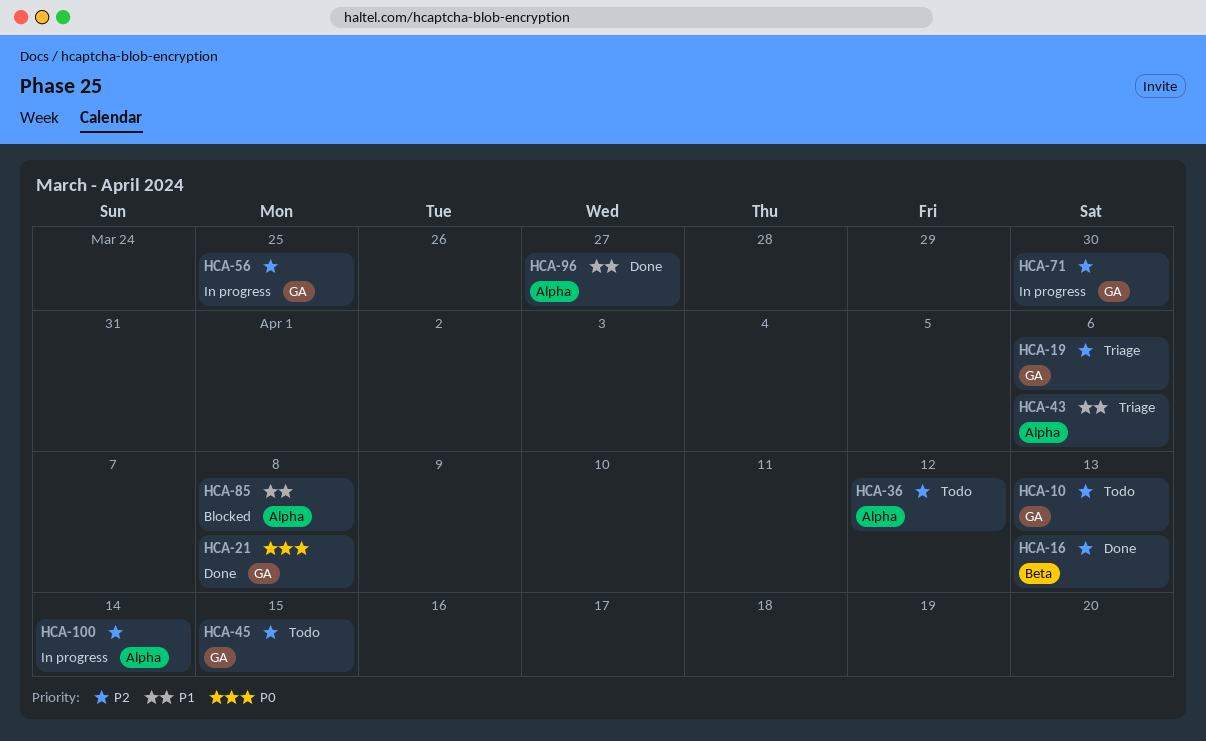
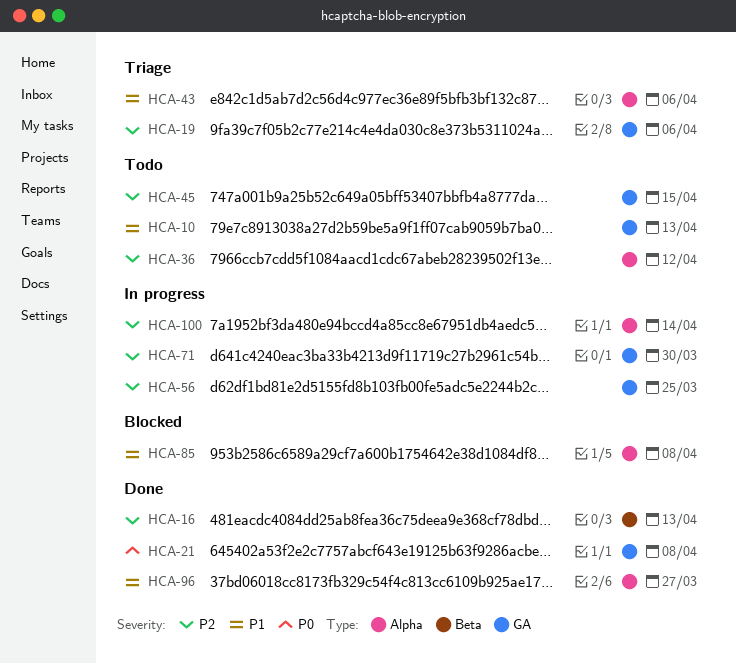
HCA-10, priority: P2 -> P1

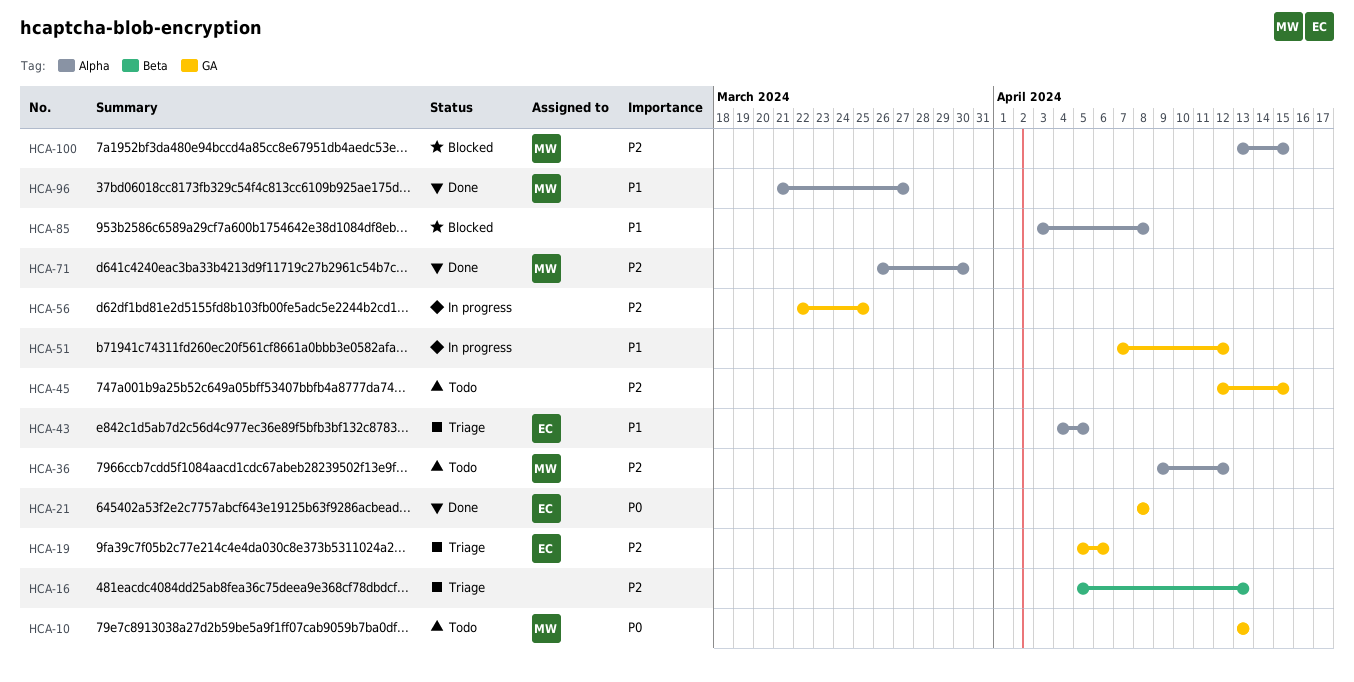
HCA-10, priority: P1 -> P0
HCA-16, status: Done -> Triage
HCA-43, due: Apr 6 -> Apr 5
HCA-51: none -> present
HCA-71, status: In progress -> Done
HCA-71, label: GA -> Alpha
HCA-100, status: In progress -> Blocked
HCA-100, due: Apr 14 -> Apr 15

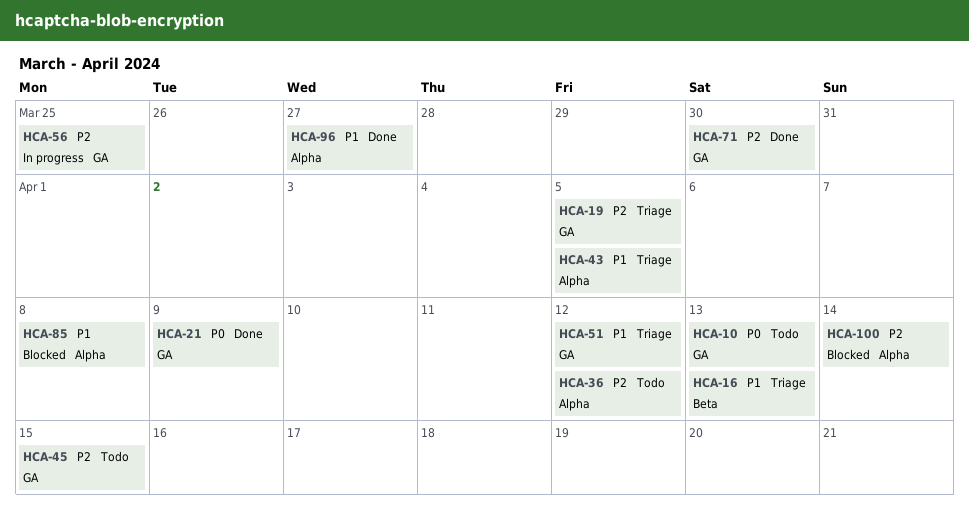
HCA-16, priority: P2 -> P1
HCA-19, due: Apr 6 -> Apr 5
HCA-21, due: Apr 8 -> Apr 9
HCA-51, status: In progress -> Triage
HCA-71, label: Alpha -> GA
HCA-100, due: Apr 15 -> Apr 14

